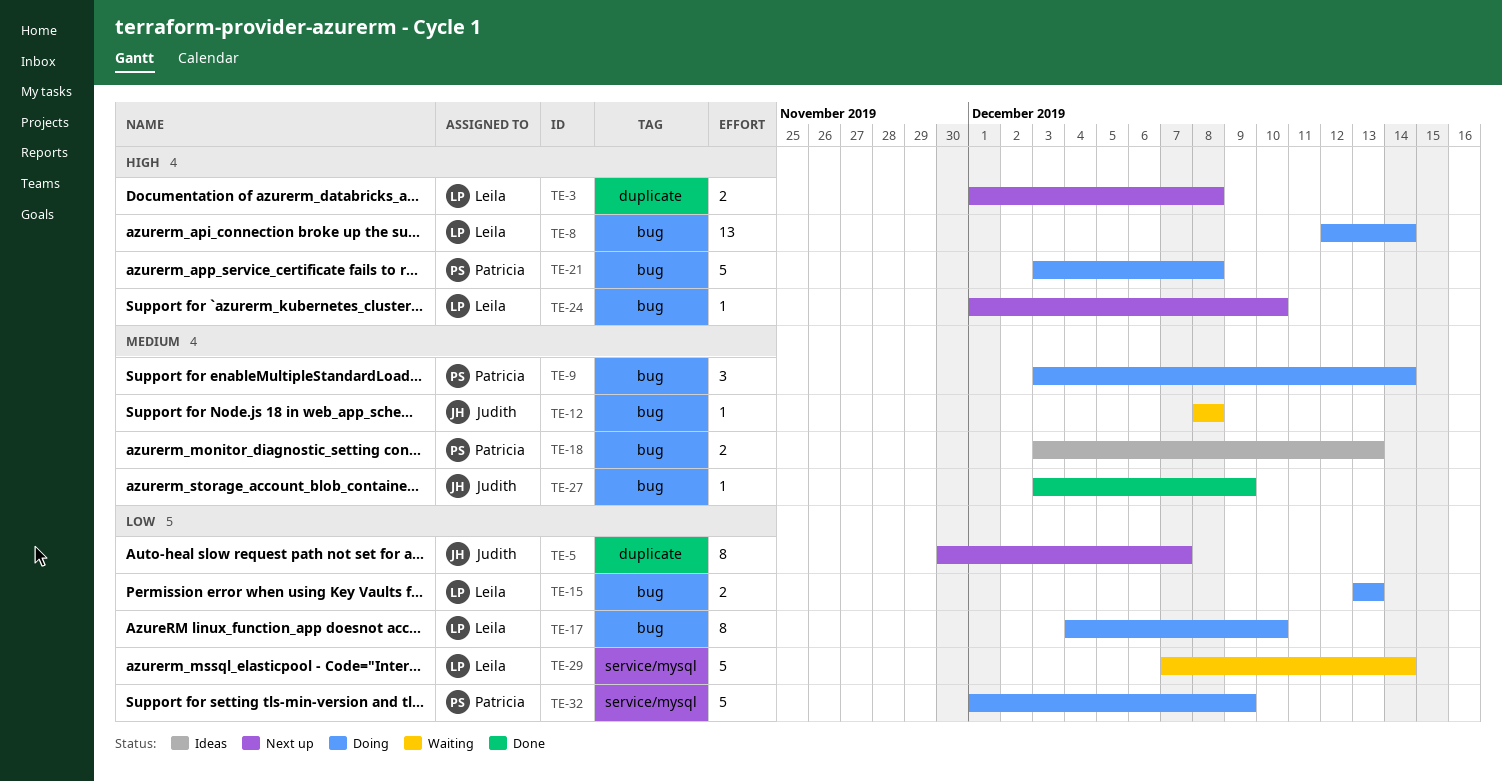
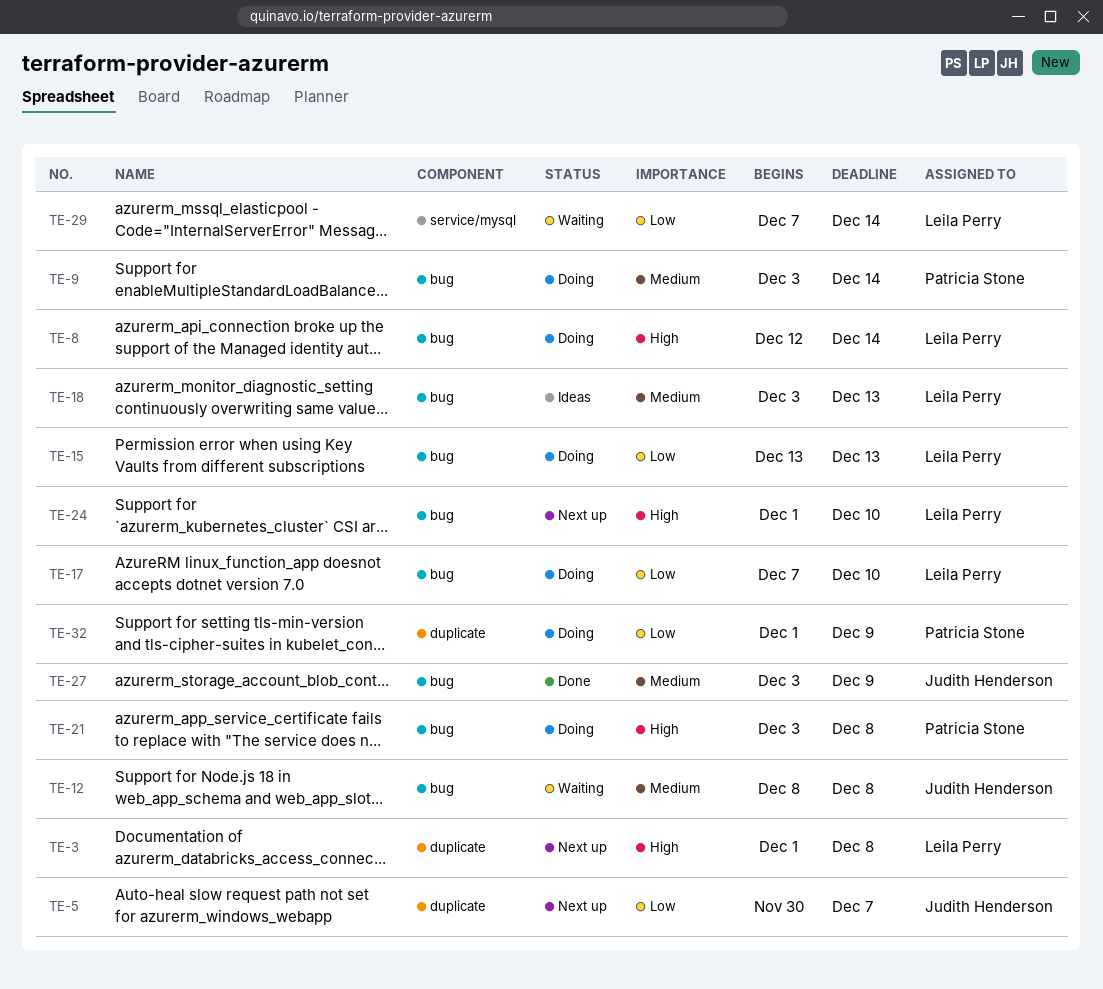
TE-17, start: Dec 4 -> Dec 7
TE-18, owner: Patricia Stone -> Leila Perry
TE-32, label: service/mysql -> duplicate

